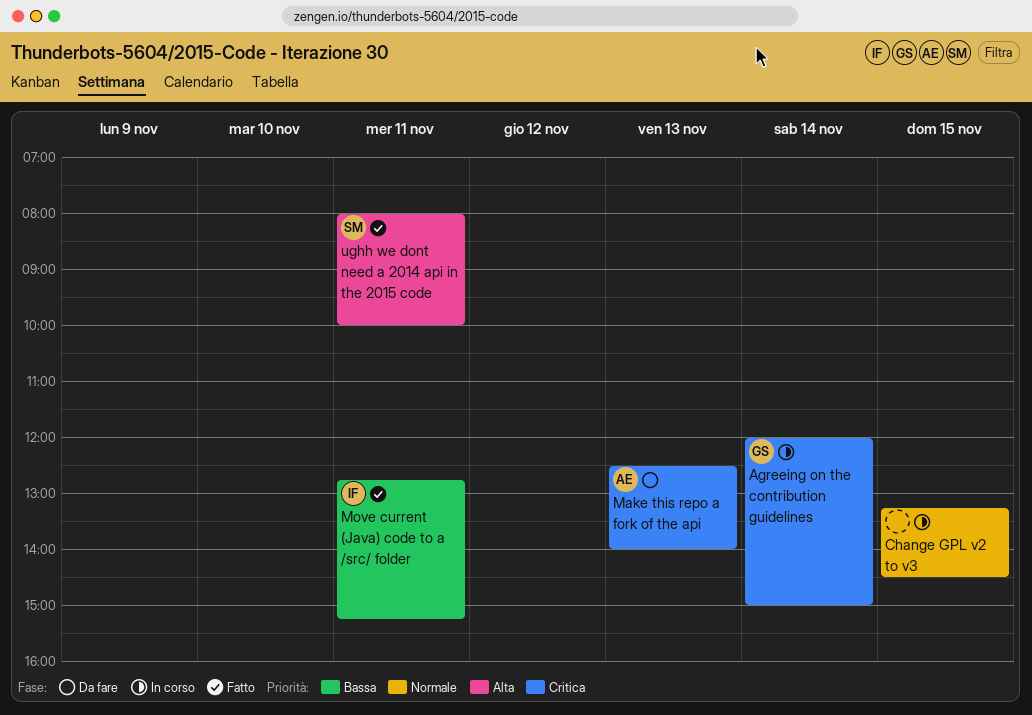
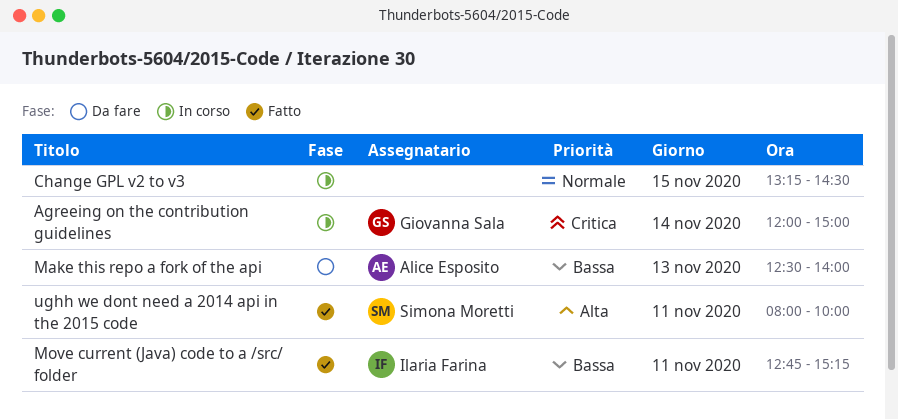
Make this repo a fork of the api, priority: Critica -> Bassa

